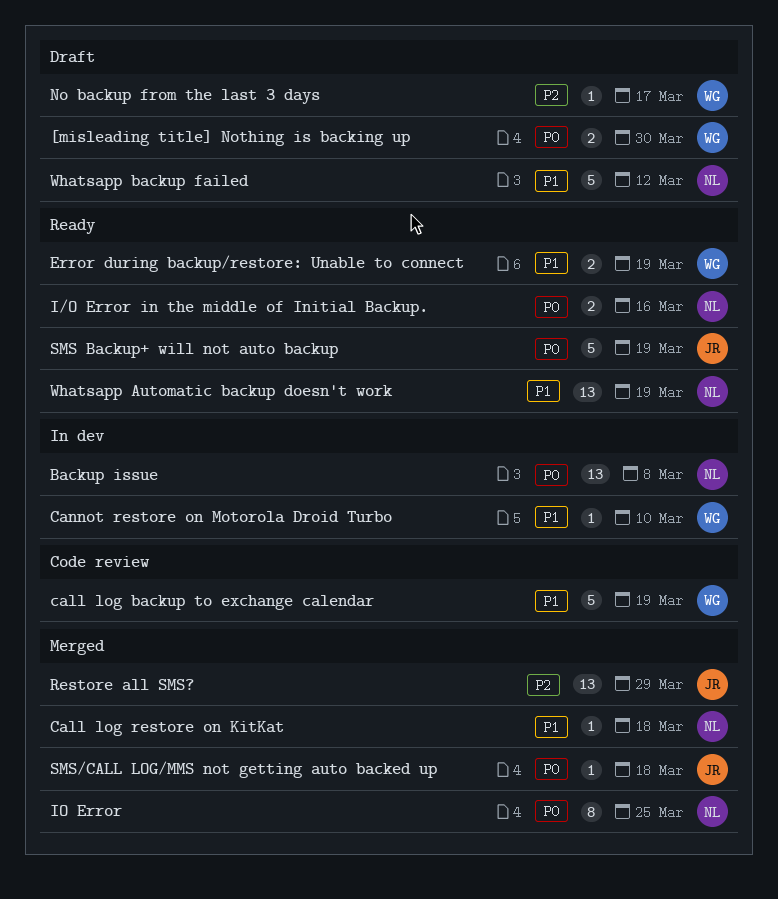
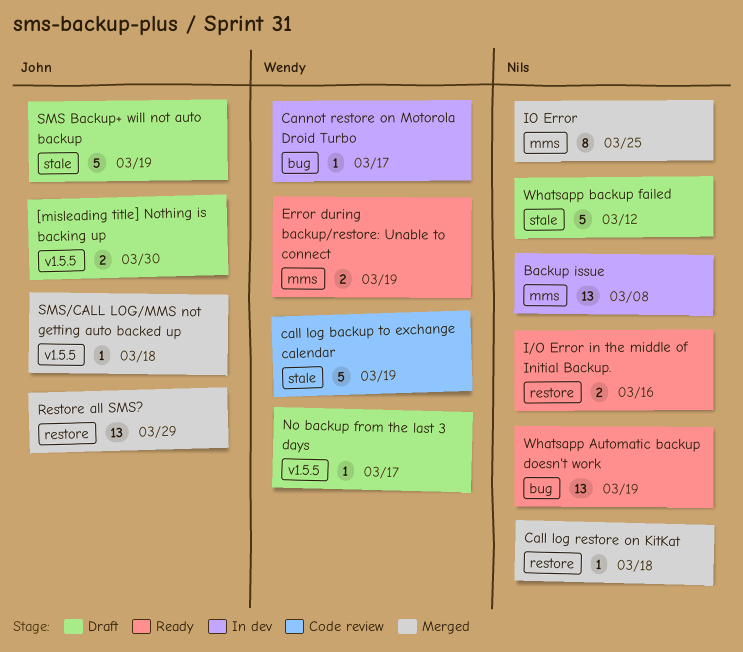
[misleading title] Nothing is backing up, owner: Wendy -> John
Cannot restore on Motorola Droid Turbo, due: Mar 10 -> Mar 17
SMS Backup+ will not auto backup, status: Ready -> Draft

